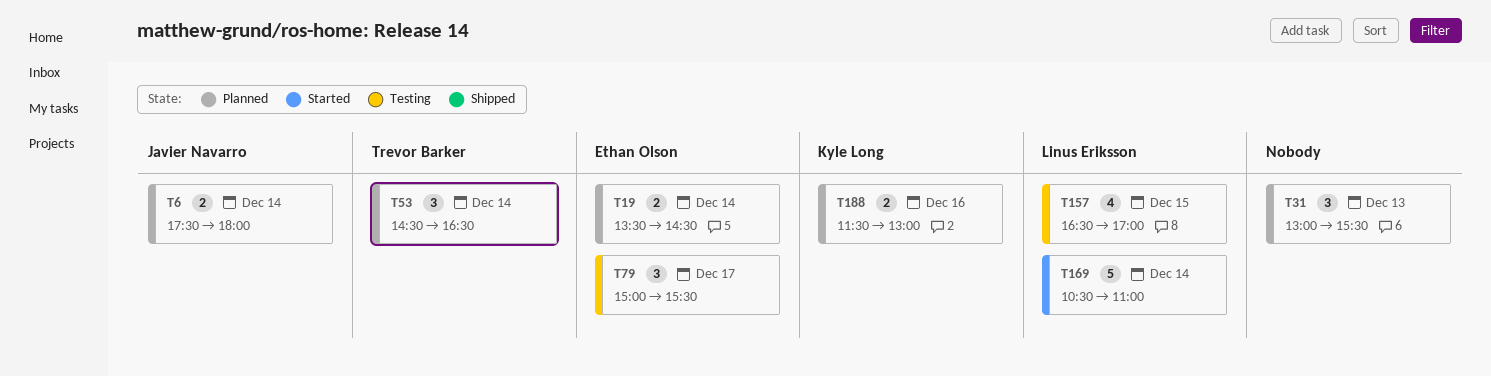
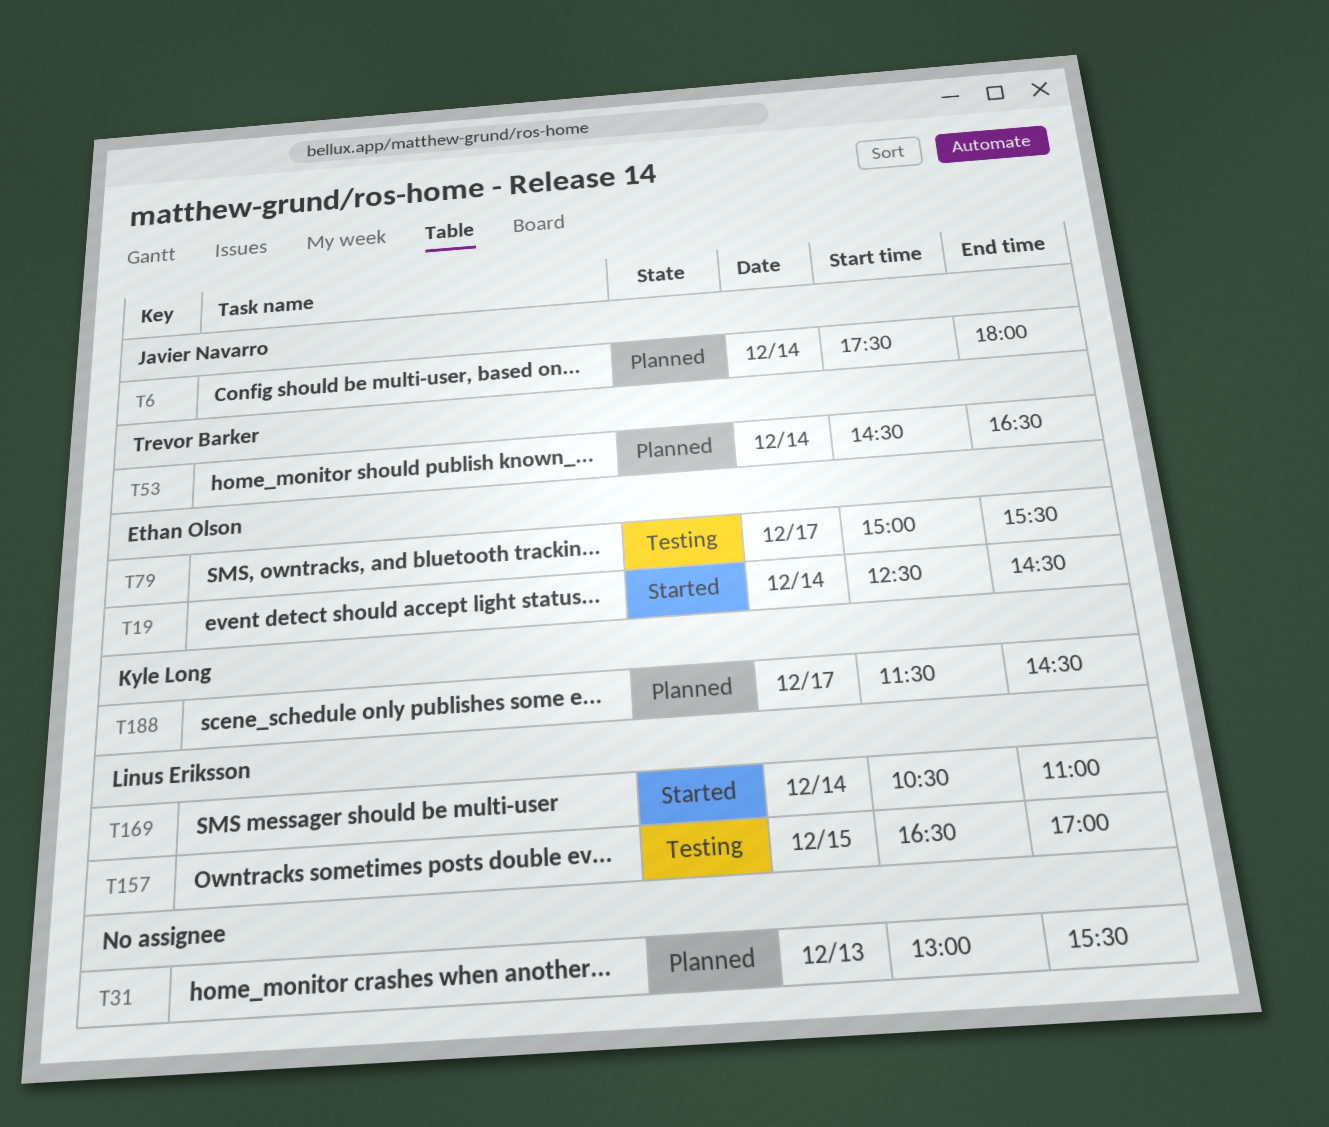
T19, status: Planned -> Started
T19, begins: 13:30 -> 12:30
T188, day: Dec 16 -> Dec 17
T188, ends: 13:00 -> 14:30

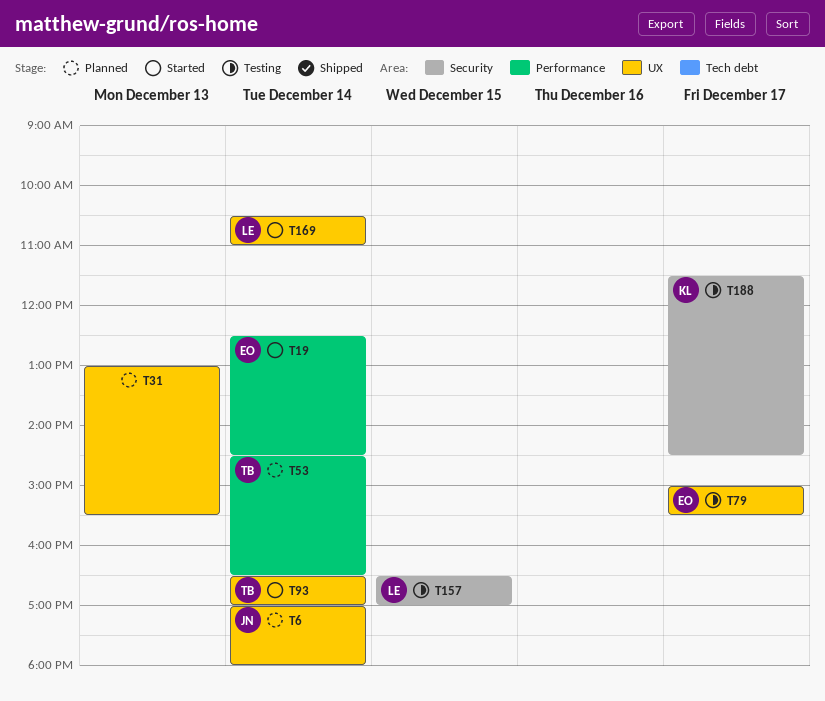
T6, begins: 17:30 -> 17:00
T93: none -> present
T188, status: Planned -> Testing

